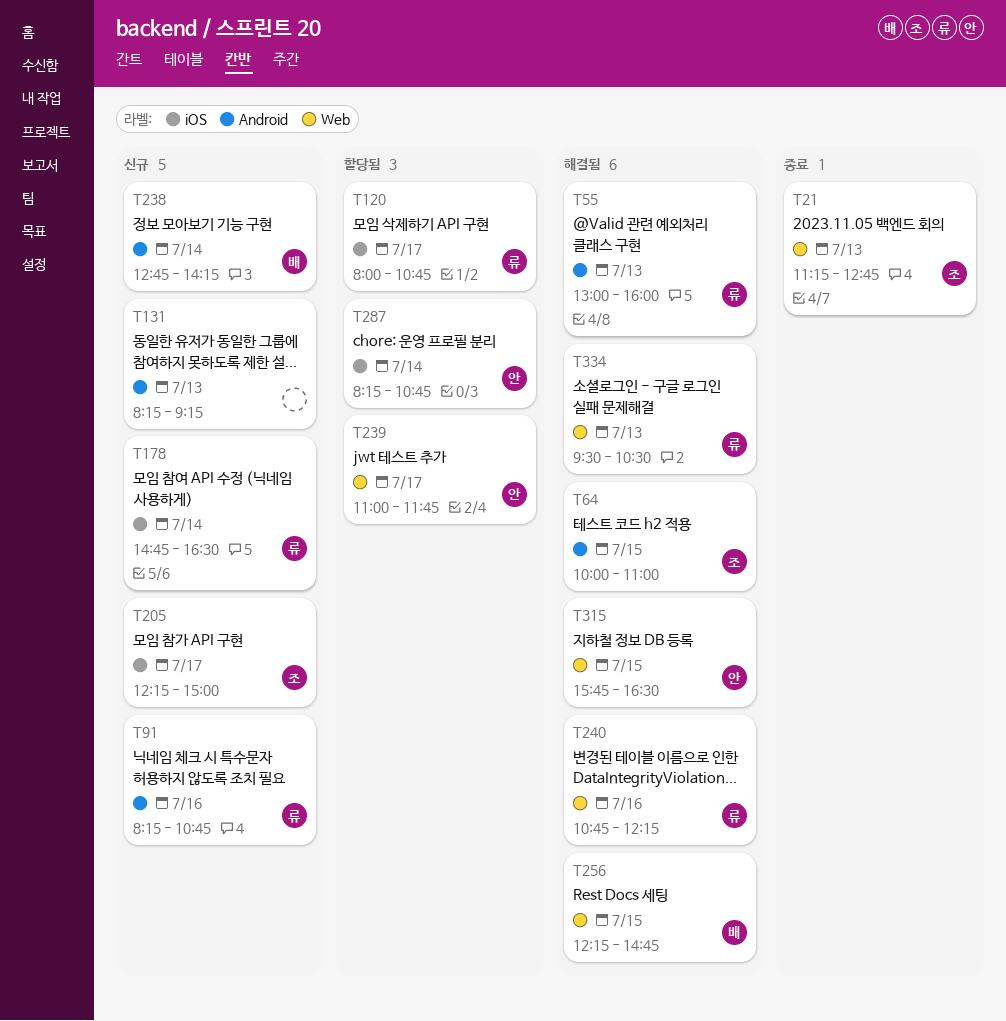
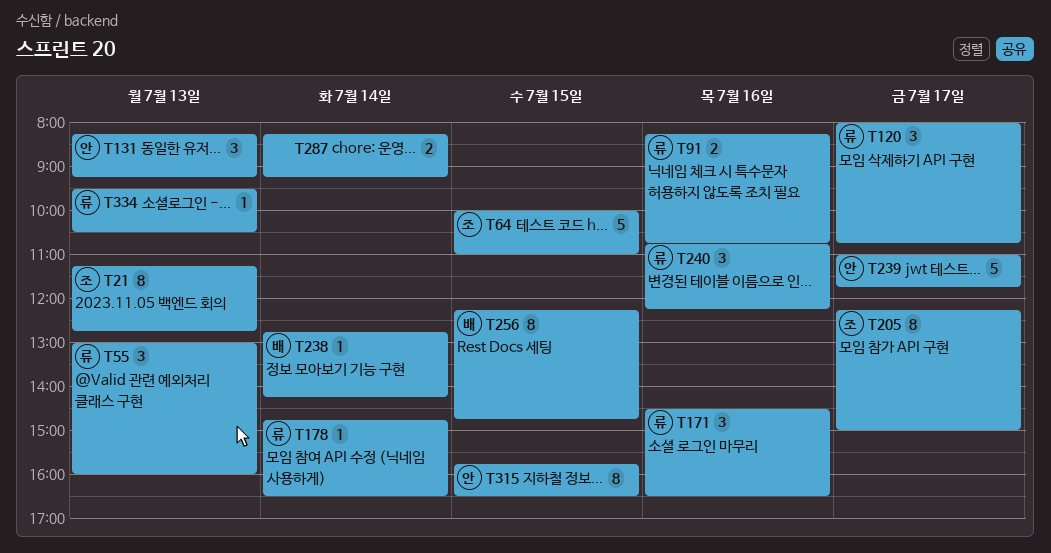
T131, owner: none -> 안
T171: none -> present
T287, owner: 안 -> none
T287, ends: 10:45 -> 09:15

